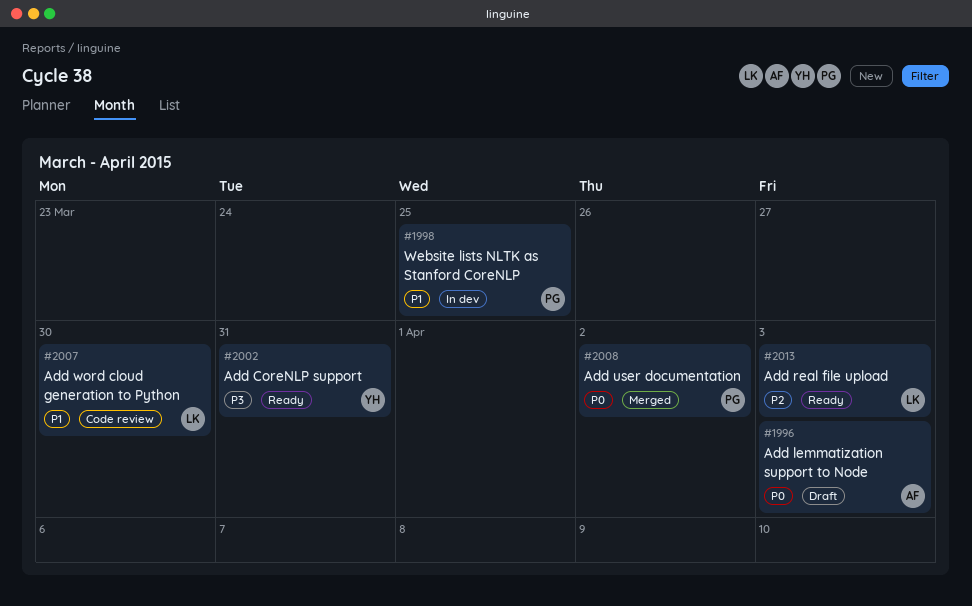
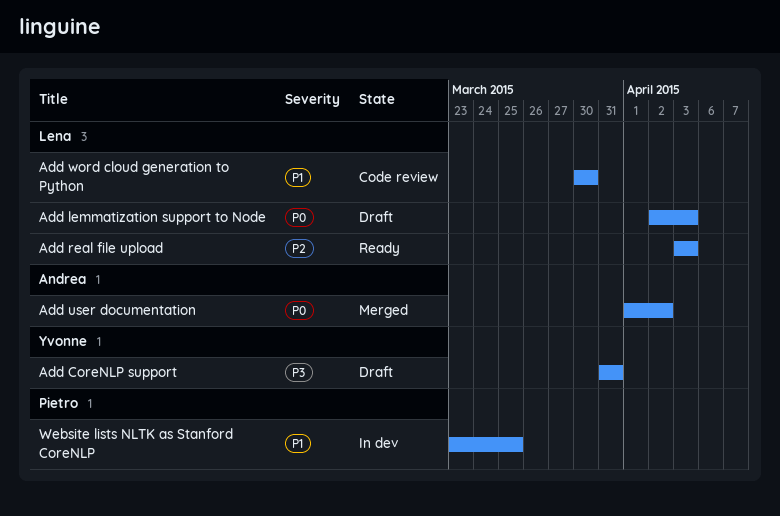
Add CoreNLP support, status: Ready -> Draft
Add lemmatization support to Node, owner: Andrea -> Lena
Add user documentation, owner: Pietro -> Andrea

